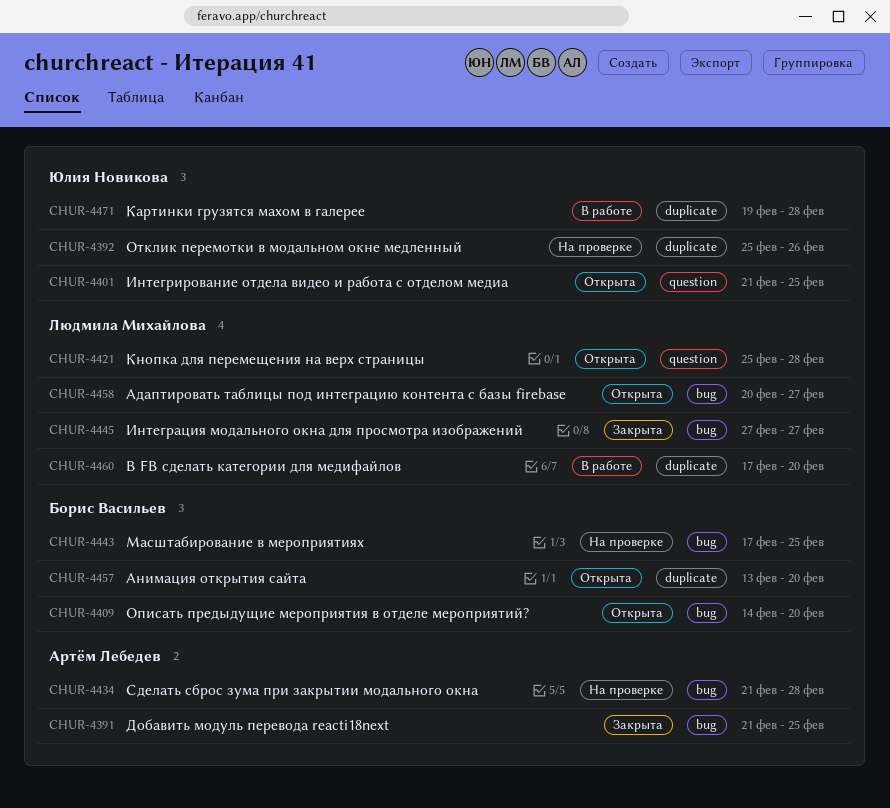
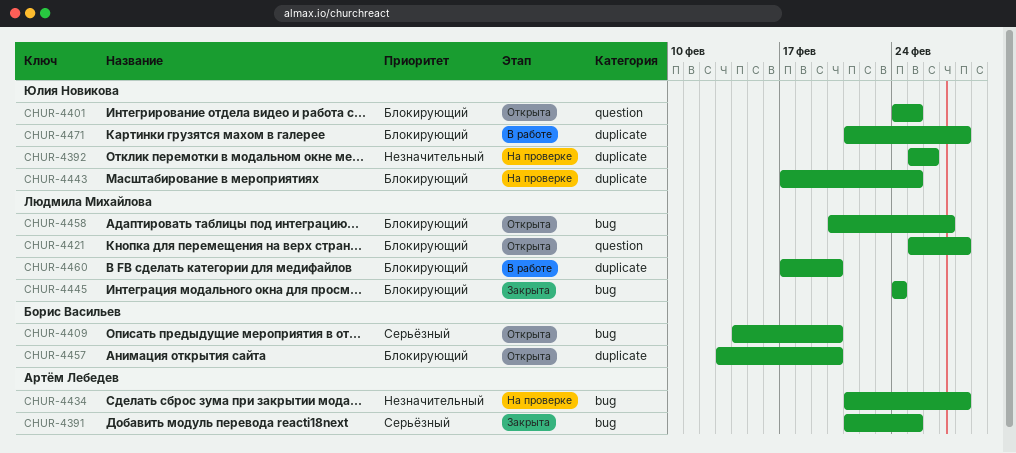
CHUR-4401, start: Feb 21 -> Feb 24
CHUR-4443, owner: Борис Васильев -> Юлия Новикова
CHUR-4443, label: bug -> duplicate
CHUR-4445, start: Feb 27 -> Feb 24
CHUR-4445, due: Feb 27 -> Feb 24
CHUR-4471, start: Feb 19 -> Feb 21

